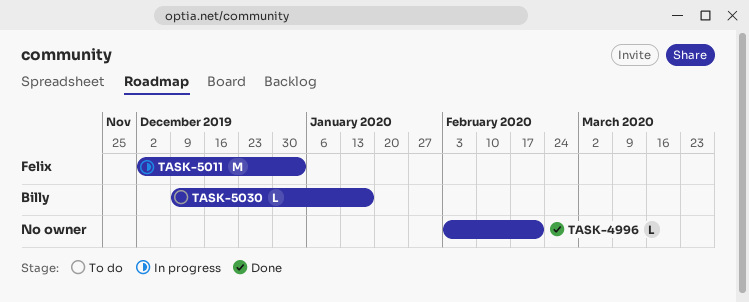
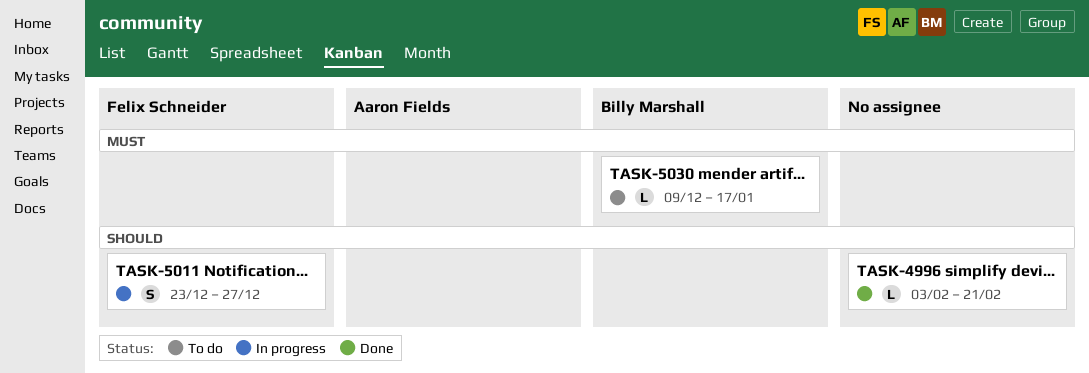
TASK-5011, estimate: M -> S
TASK-5011, start: Dec 2 -> Dec 23
TASK-5011, due: Jan 3 -> Dec 27

